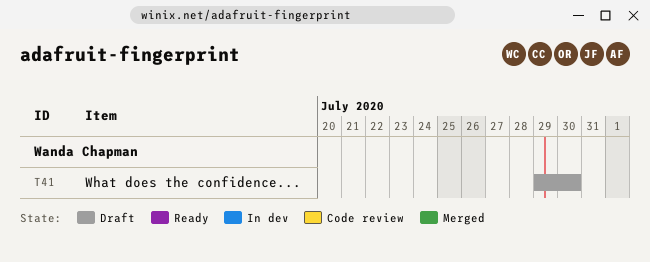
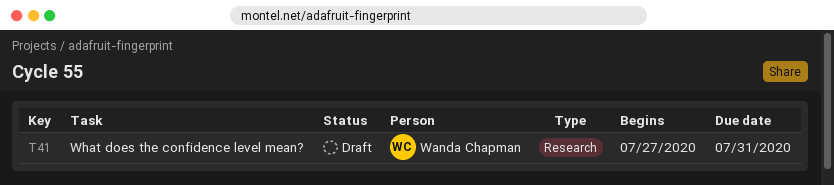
T41, start: Jul 29 -> Jul 27
T41, due: Jul 30 -> Jul 31

